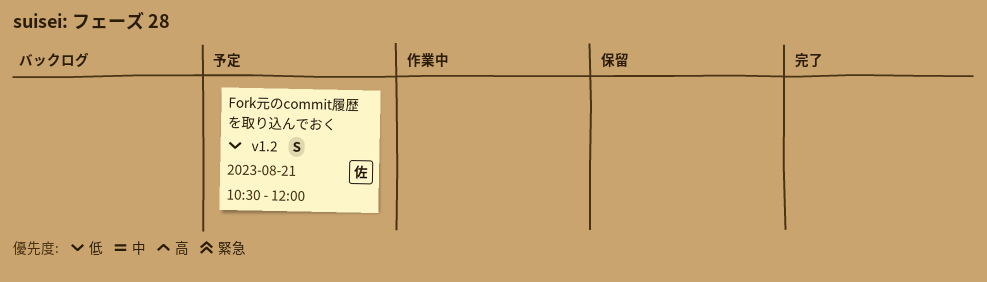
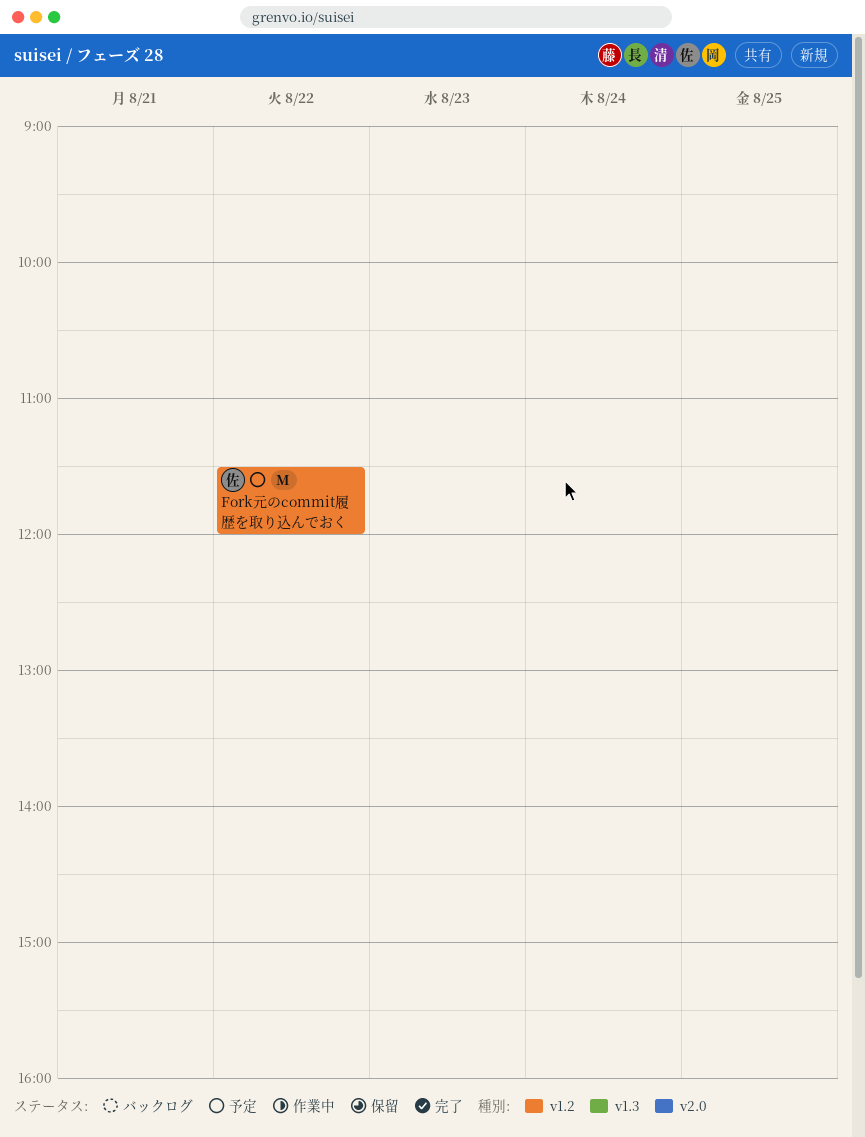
Fork元のcommit履歴を取り込んでおく, estimate: S -> M
Fork元のcommit履歴を取り込んでおく, day: Aug 21 -> Aug 22
Fork元のcommit履歴を取り込んでおく, begins: 10:30 -> 11:30

